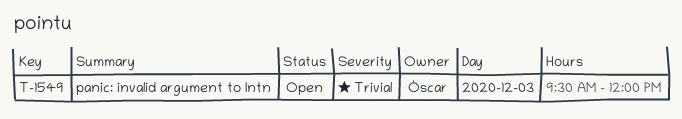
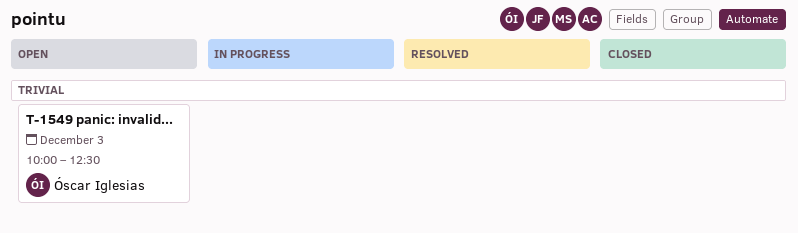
T-1549, begins: 09:30 -> 10:00
T-1549, ends: 12:00 -> 12:30

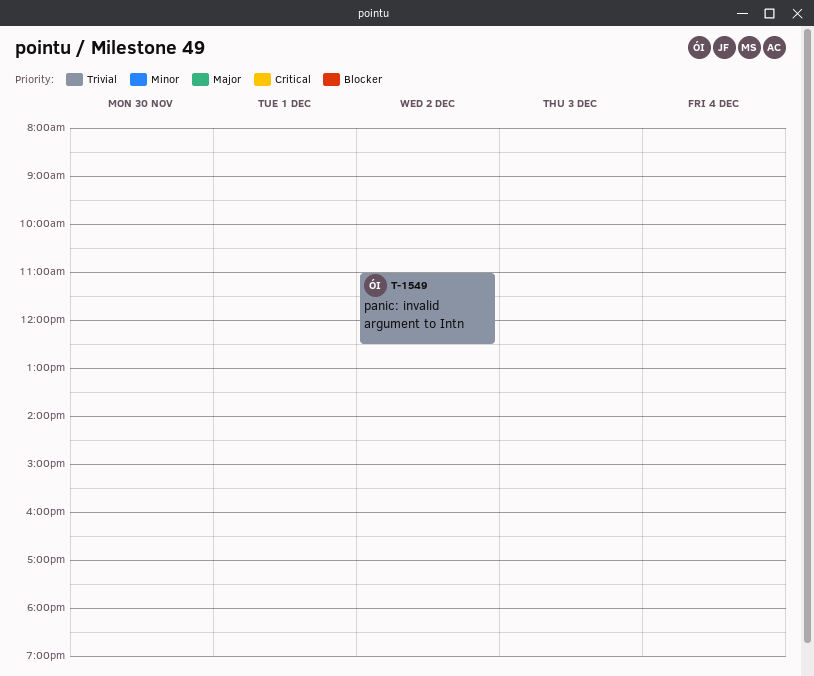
T-1549, day: Dec 3 -> Dec 2
T-1549, begins: 10:00 -> 11:00

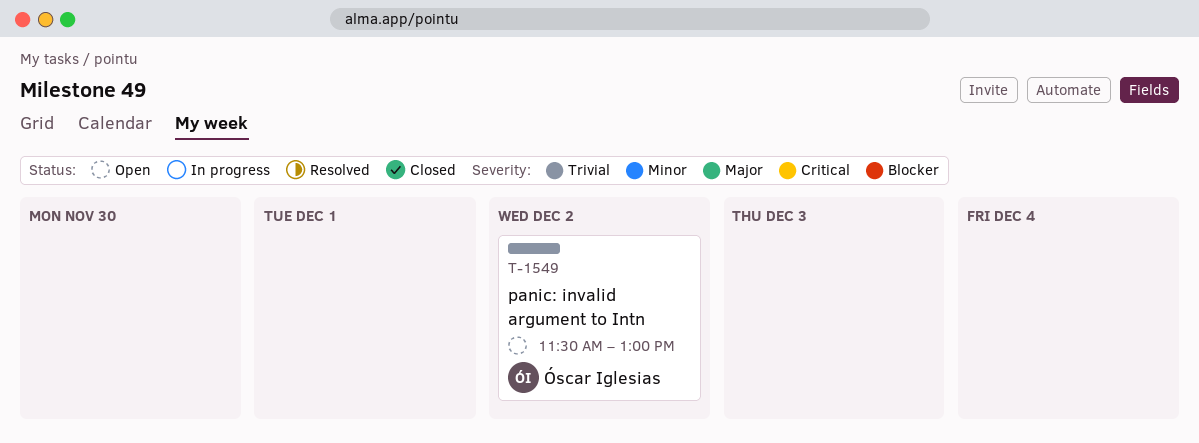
T-1549, begins: 11:00 -> 11:30
T-1549, ends: 12:30 -> 13:00

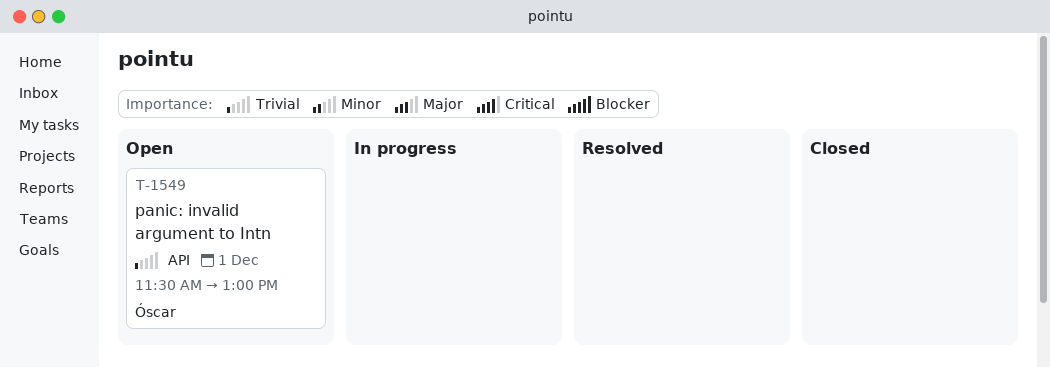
T-1549, day: Dec 2 -> Dec 1

